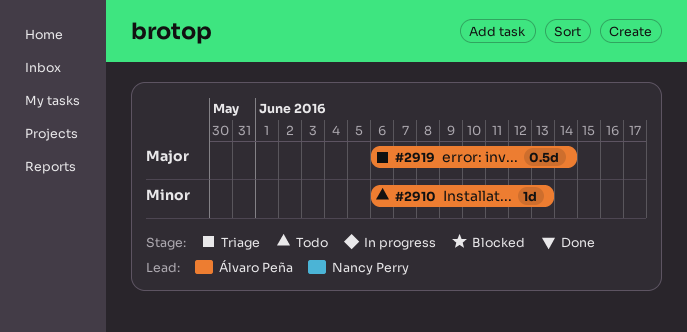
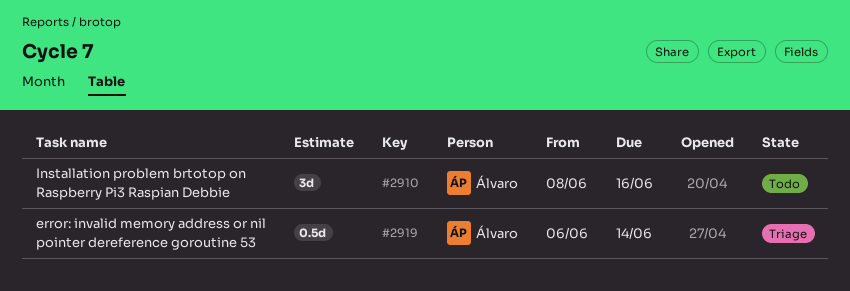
#2910, estimate: 1d -> 3d
#2910, start: Jun 6 -> Jun 8
#2910, due: Jun 13 -> Jun 16

